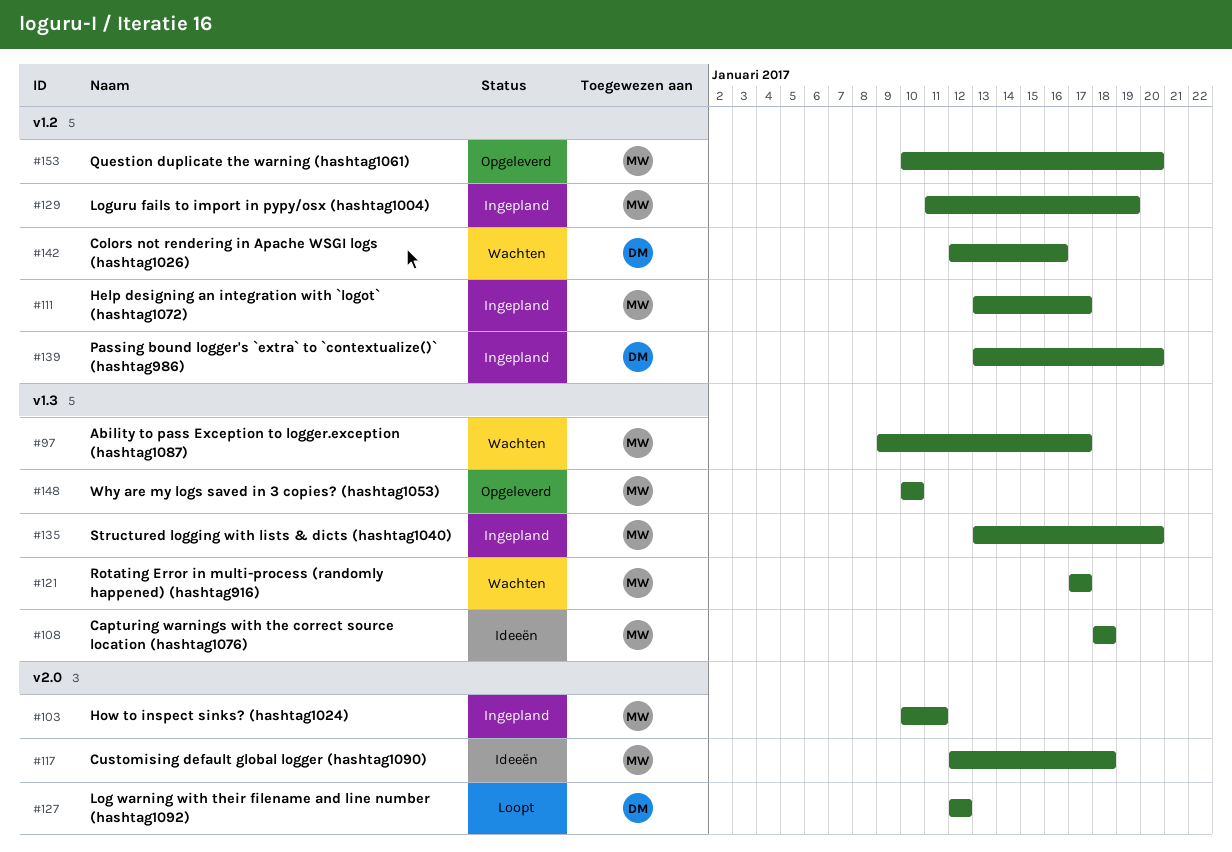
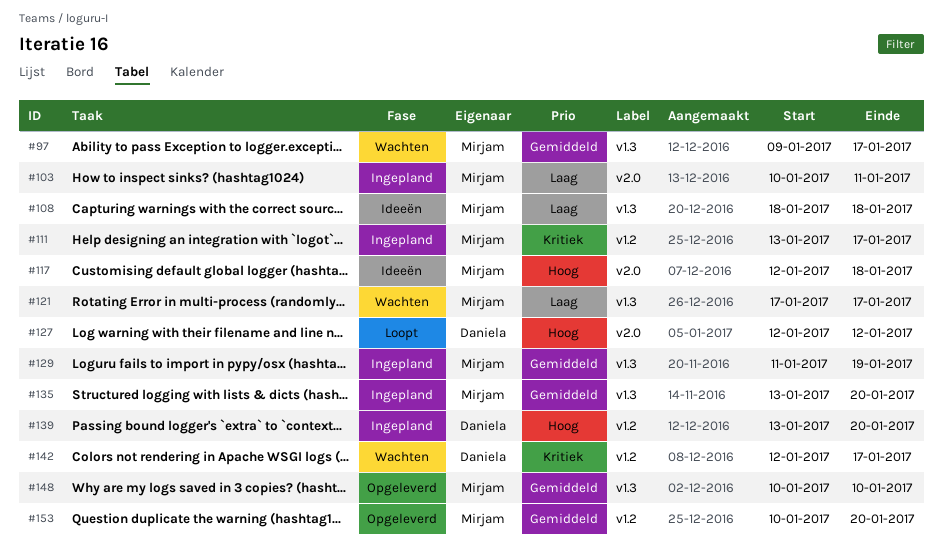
#129, label: v1.2 -> v1.3
#142, due: Jan 16 -> Jan 17

